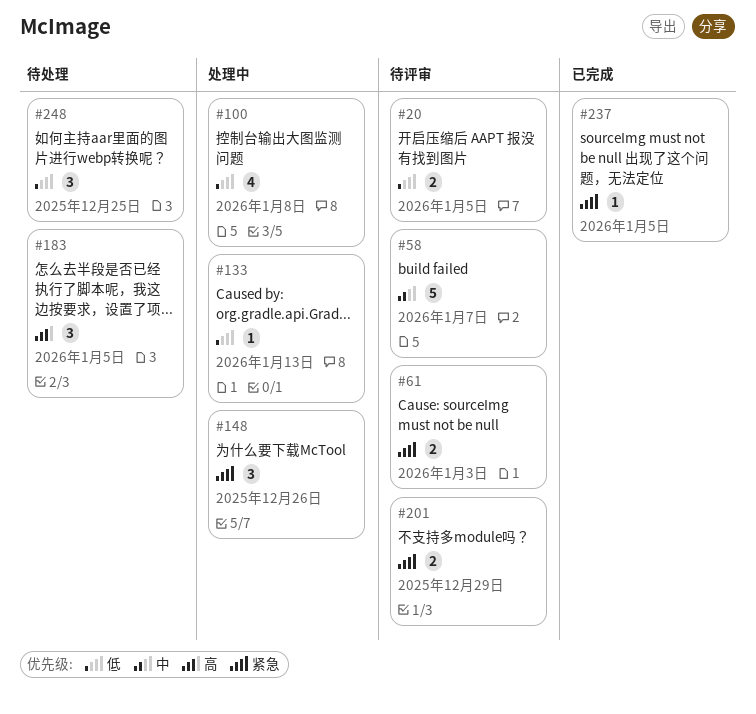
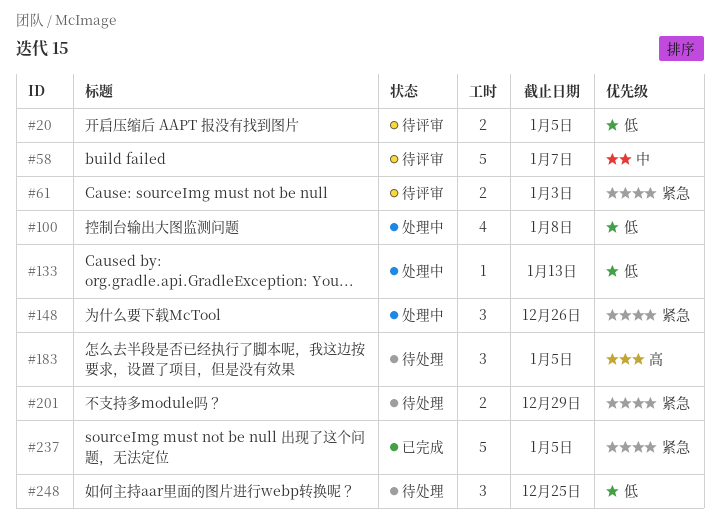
#201, status: 待评审 -> 待处理
#237, estimate: 1 -> 5

